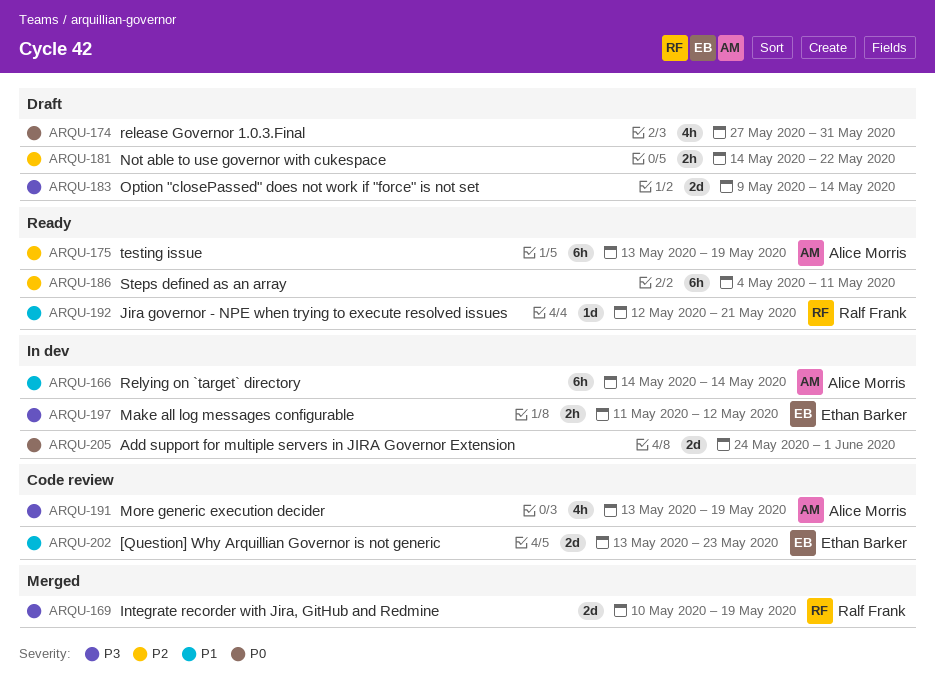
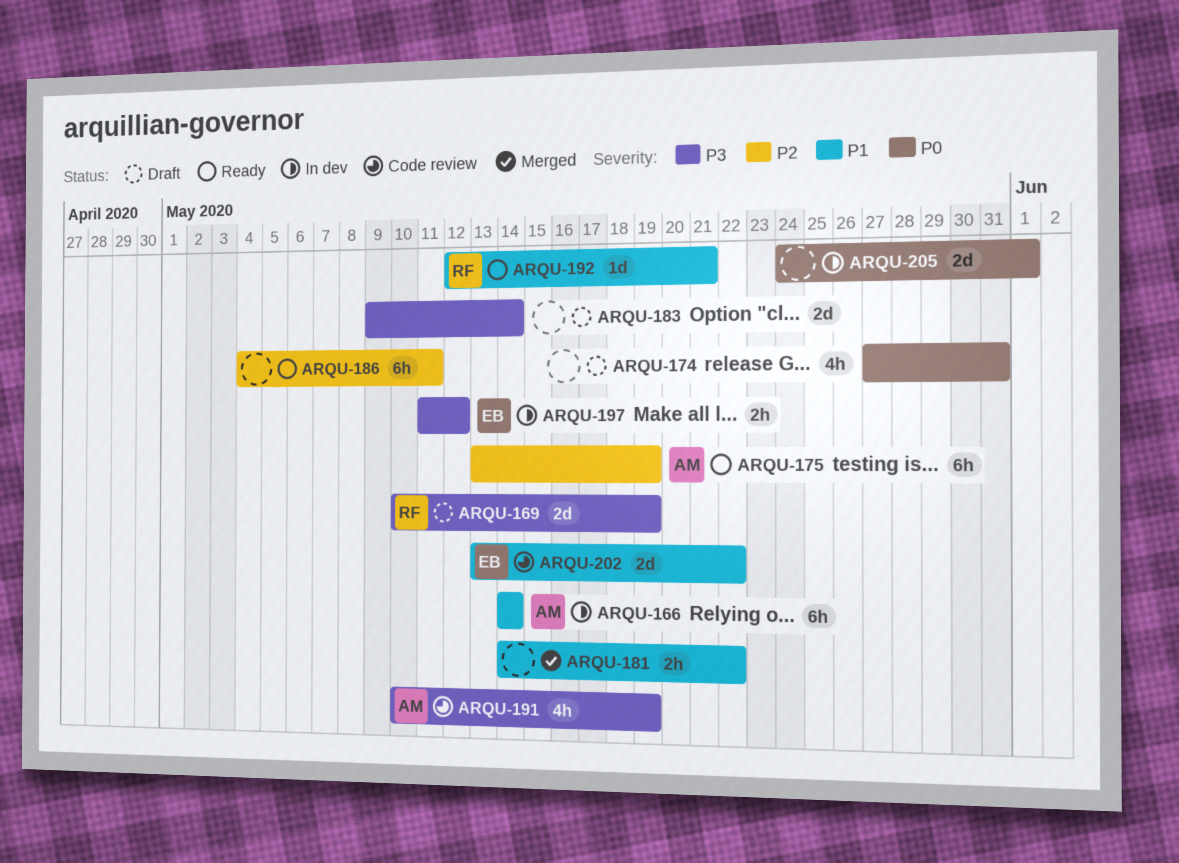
ARQU-169, status: Merged -> Draft
ARQU-181, status: Draft -> Merged
ARQU-181, priority: P2 -> P1
ARQU-191, start: May 13 -> May 10
ARQU-202, due: May 23 -> May 22

